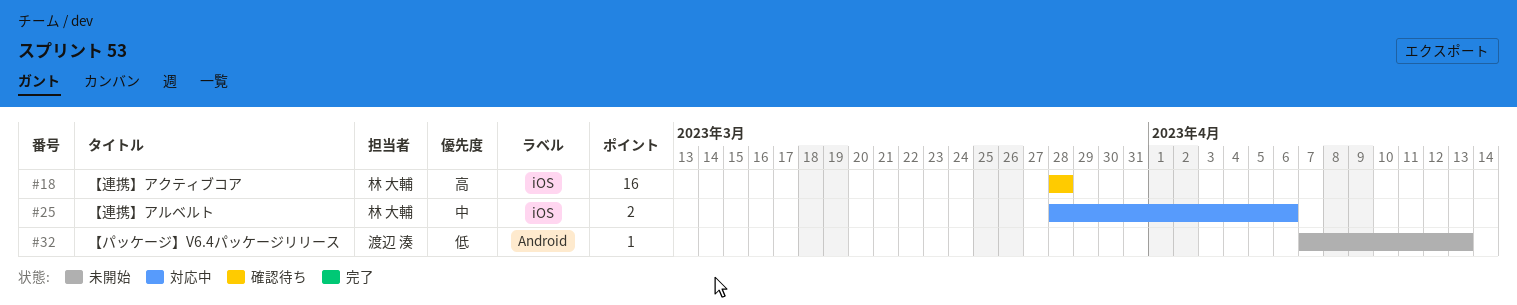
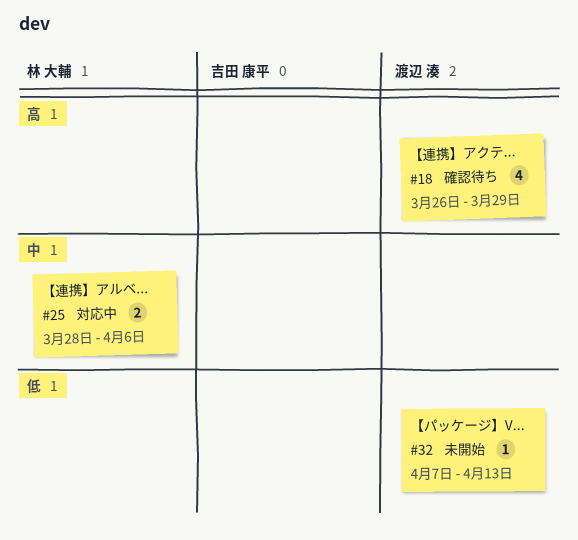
#18, owner: 林 大輔 -> 渡辺 湊
#18, estimate: 16 -> 4
#18, start: Mar 28 -> Mar 26
#18, due: Mar 28 -> Mar 29

